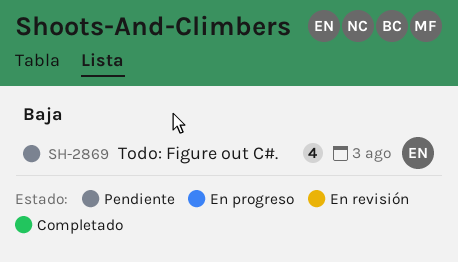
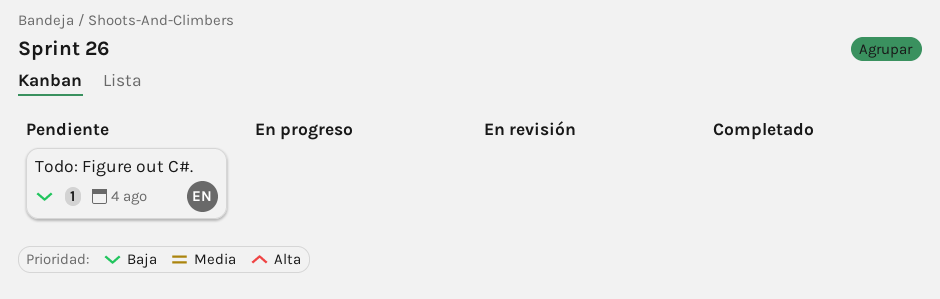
Todo: Figure out C#., estimate: 4 -> 1
Todo: Figure out C#., due: Aug 3 -> Aug 4

